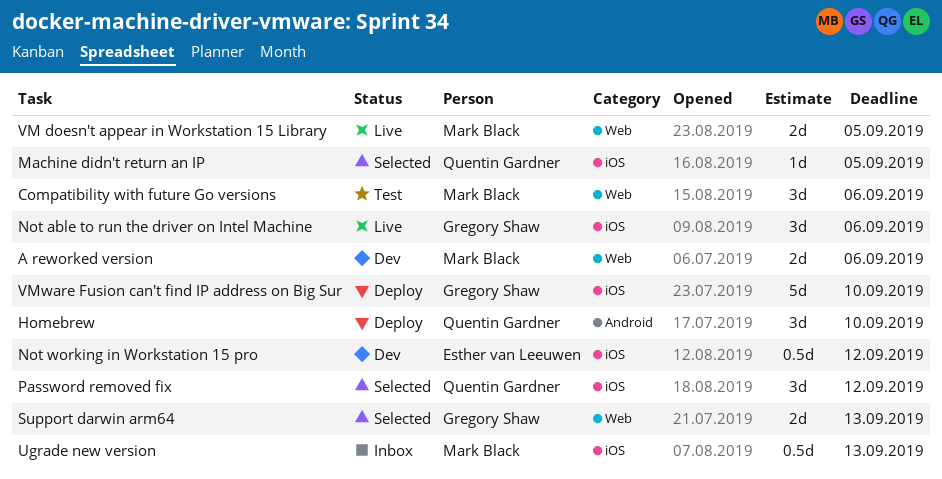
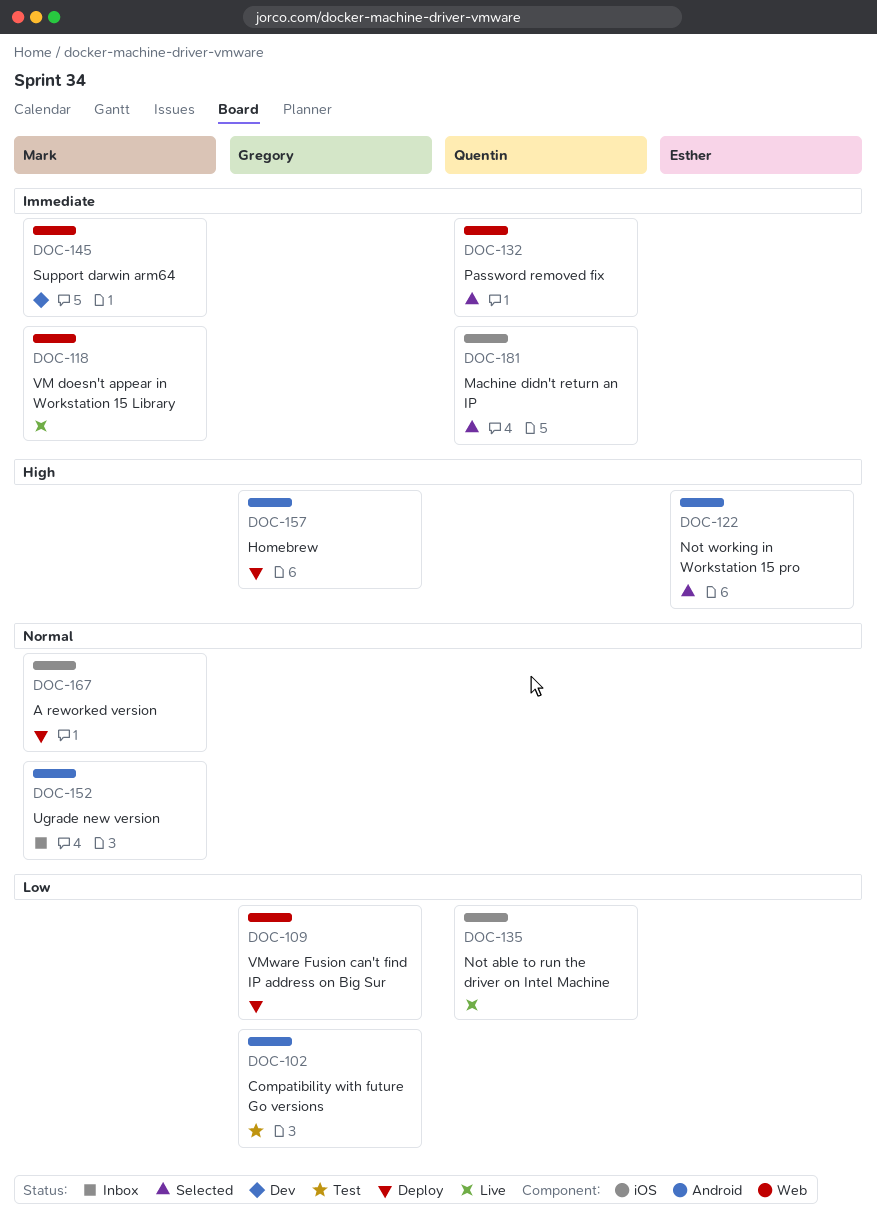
A reworked version, status: Dev -> Deploy
A reworked version, label: Web -> iOS
Compatibility with future Go versions, owner: Mark Black -> Gregory Shaw
Compatibility with future Go versions, label: Web -> Android
Homebrew, owner: Quentin Gardner -> Gregory Shaw
Not able to run the driver on Intel Machine, owner: Gregory Shaw -> Quentin Gardner
Not working in Workstation 15 pro, status: Dev -> Selected
Not working in Workstation 15 pro, label: iOS -> Android
Password removed fix, label: iOS -> Web
Support darwin arm64, status: Selected -> Dev
Support darwin arm64, owner: Gregory Shaw -> Mark Black
Ugrade new version, label: iOS -> Android
VMware Fusion can't find IP address on Big Sur, label: iOS -> Web

